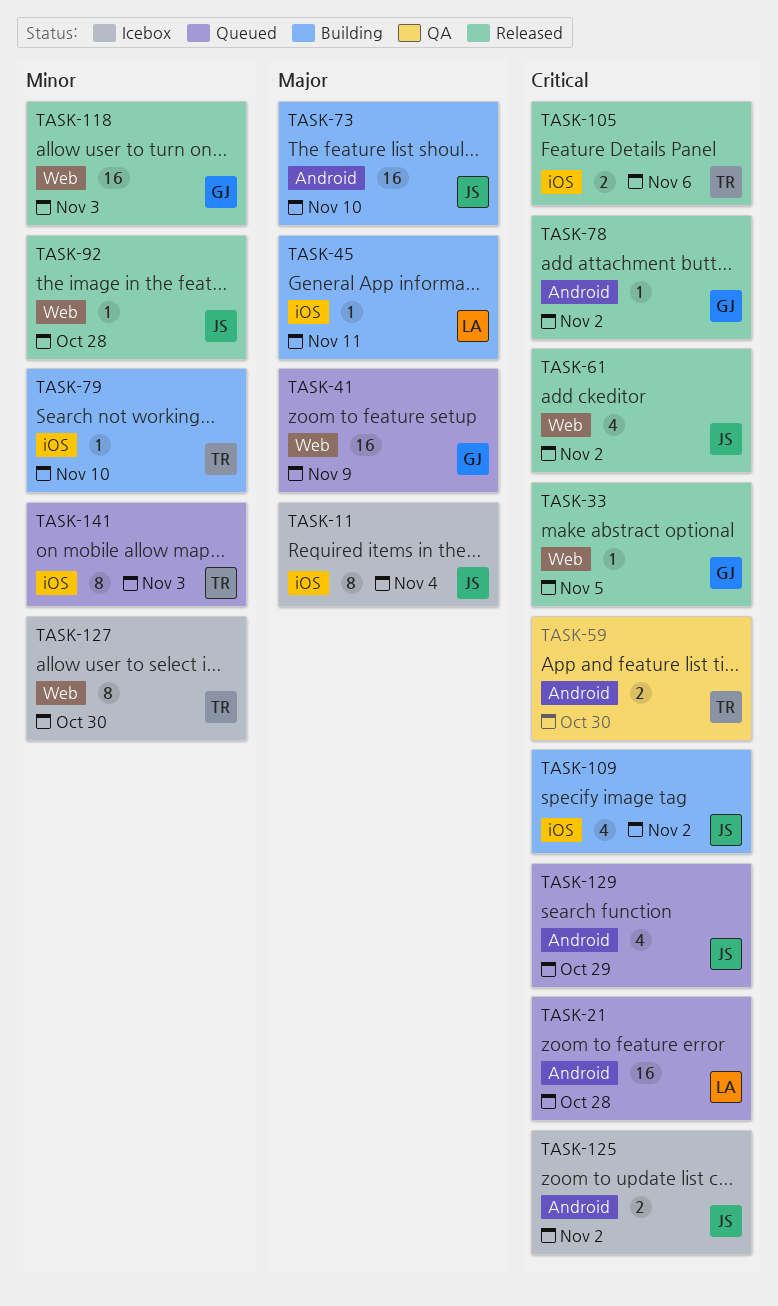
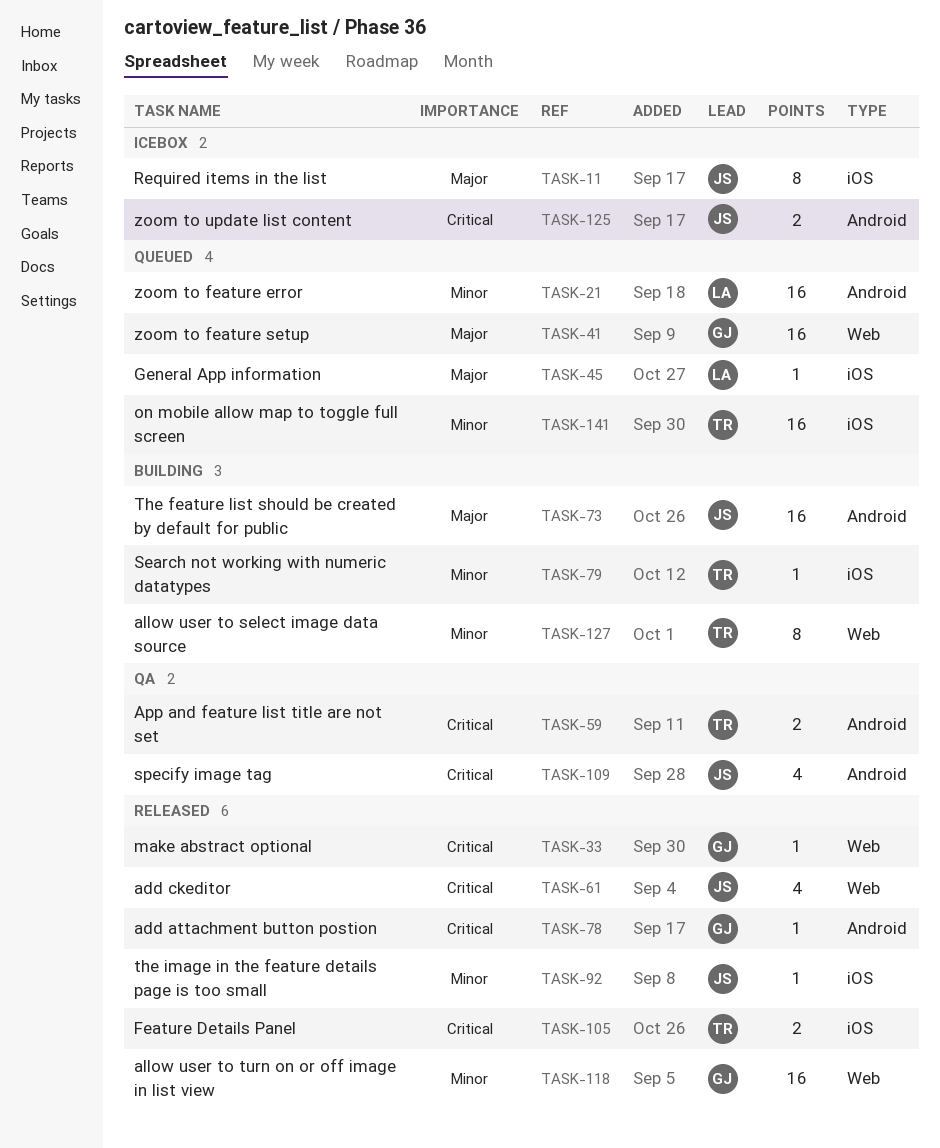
TASK-21, priority: Critical -> Minor
TASK-45, status: Building -> Queued
TASK-92, label: Web -> iOS
TASK-109, status: Building -> QA
TASK-109, label: iOS -> Android
TASK-127, status: Icebox -> Building
TASK-129: present -> none
TASK-141, estimate: 8 -> 16

